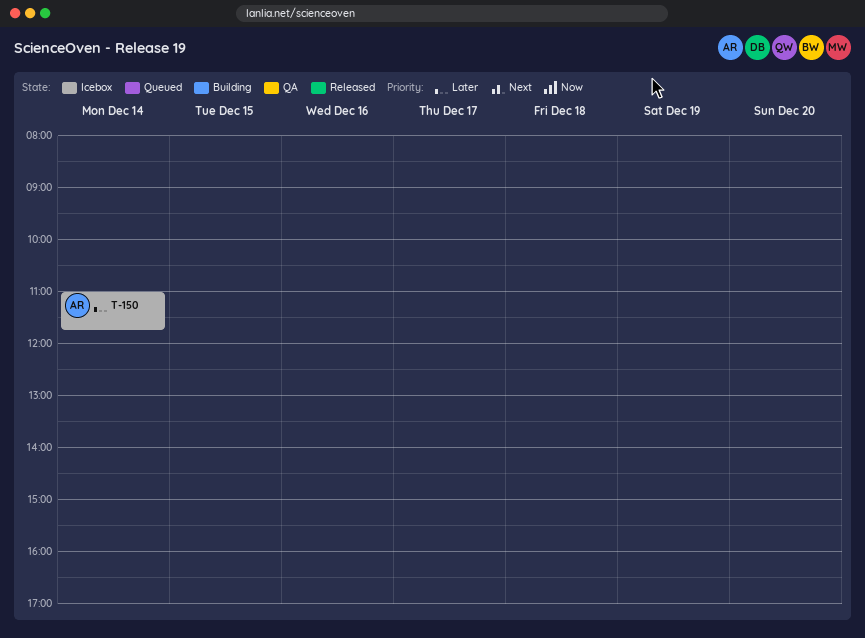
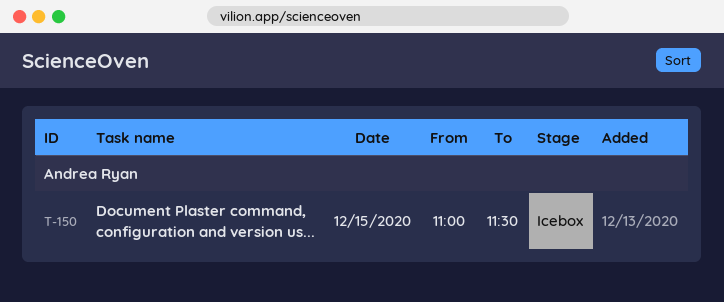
T-150, day: Dec 14 -> Dec 15
T-150, ends: 11:45 -> 11:30

